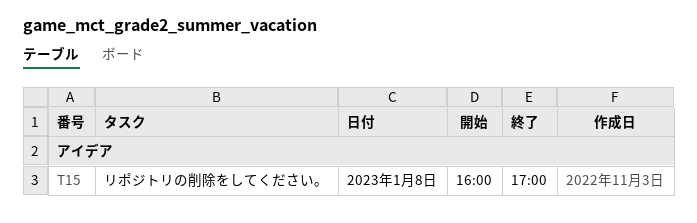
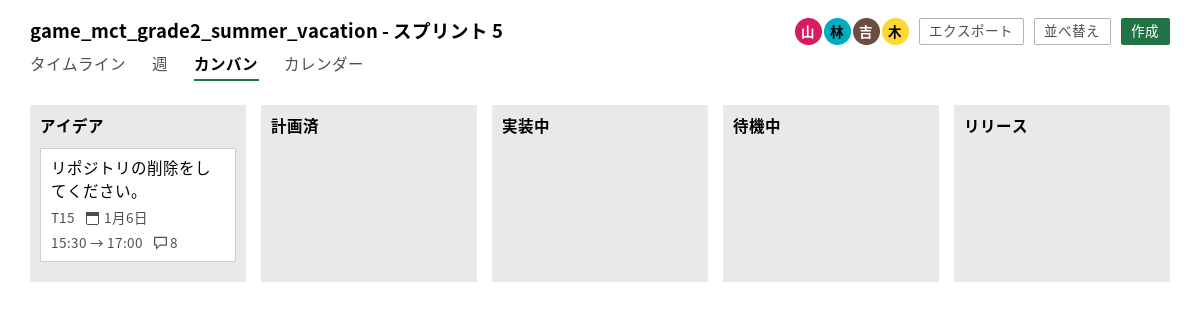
T15, day: Jan 8 -> Jan 6
T15, begins: 16:00 -> 15:30

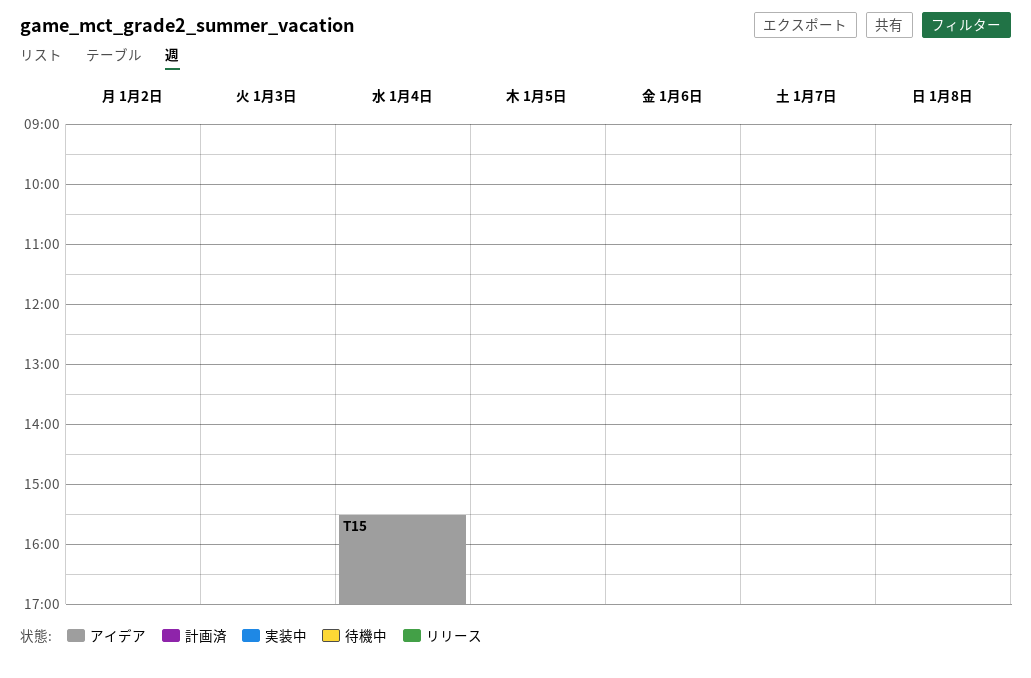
T15, day: Jan 6 -> Jan 4

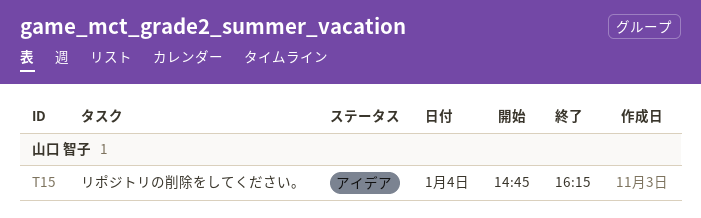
T15, begins: 15:30 -> 14:45
T15, ends: 17:00 -> 16:15

